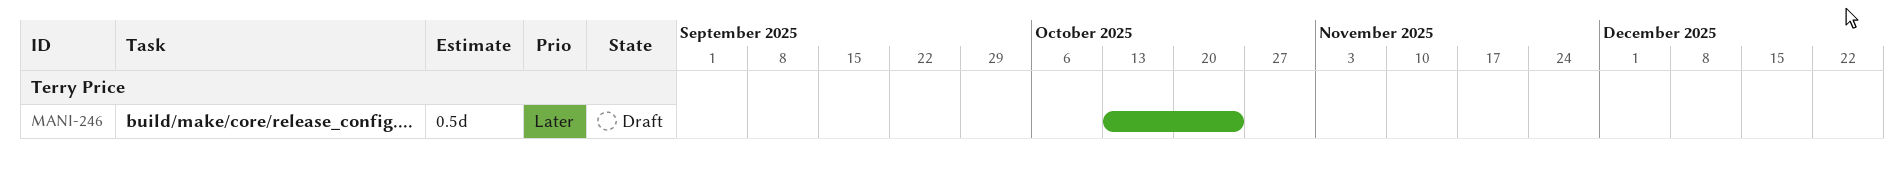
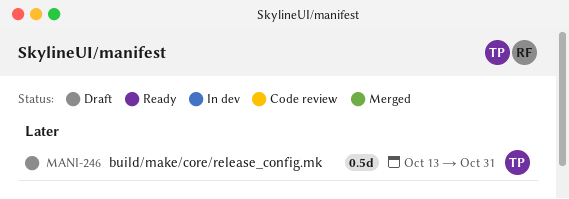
MANI-246, due: Oct 24 -> Oct 31

